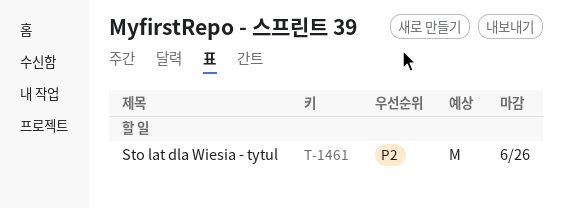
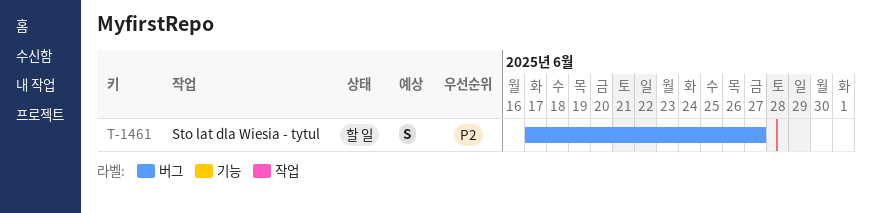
T-1461, estimate: M -> S
T-1461, due: Jun 26 -> Jun 27

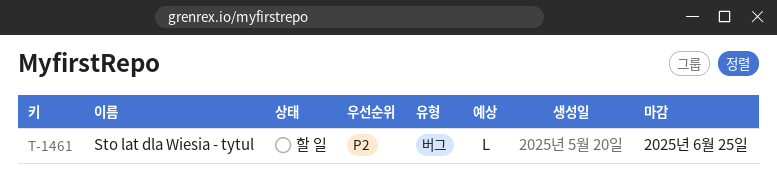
T-1461, estimate: S -> L
T-1461, due: Jun 27 -> Jun 25

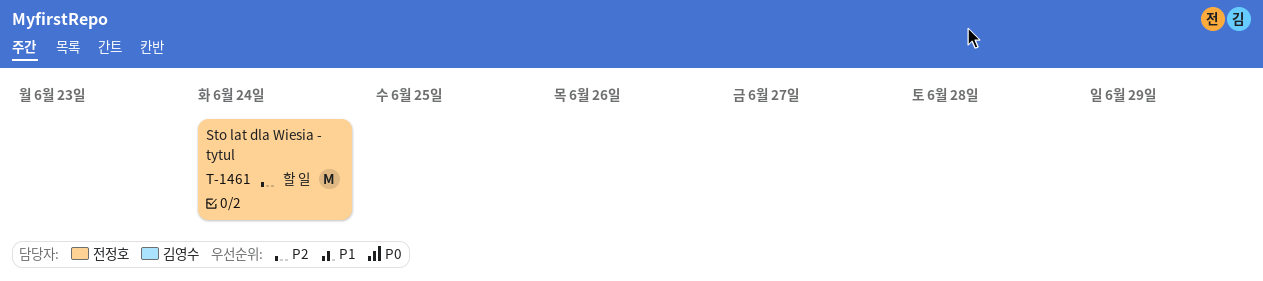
T-1461, estimate: L -> M
T-1461, due: Jun 25 -> Jun 24

